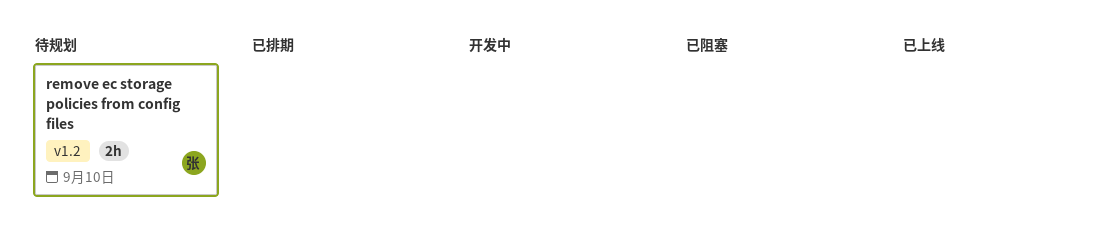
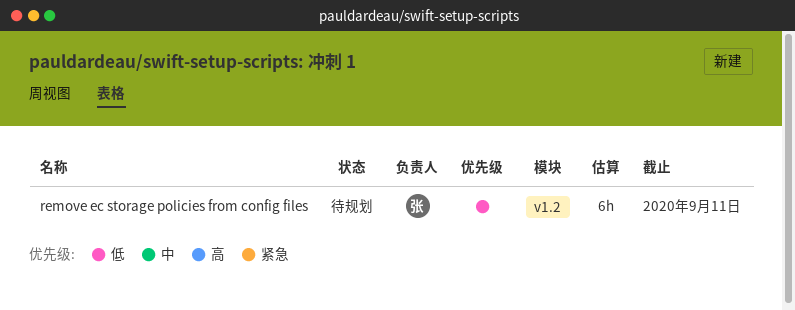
remove ec storage policies from config files, estimate: 2h -> 6h
remove ec storage policies from config files, due: Sep 10 -> Sep 11

